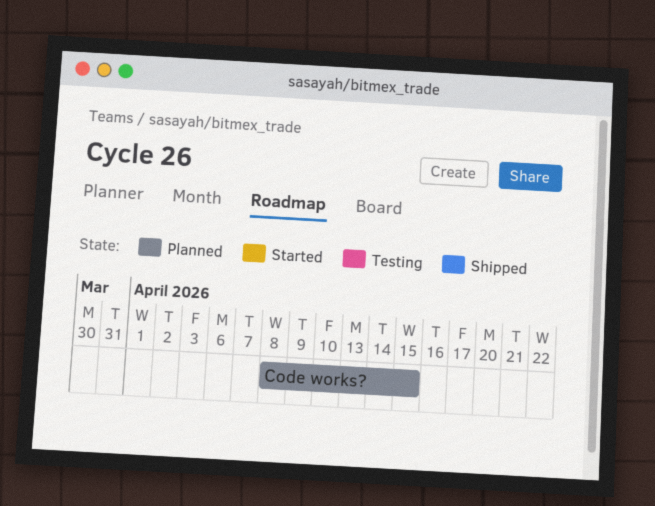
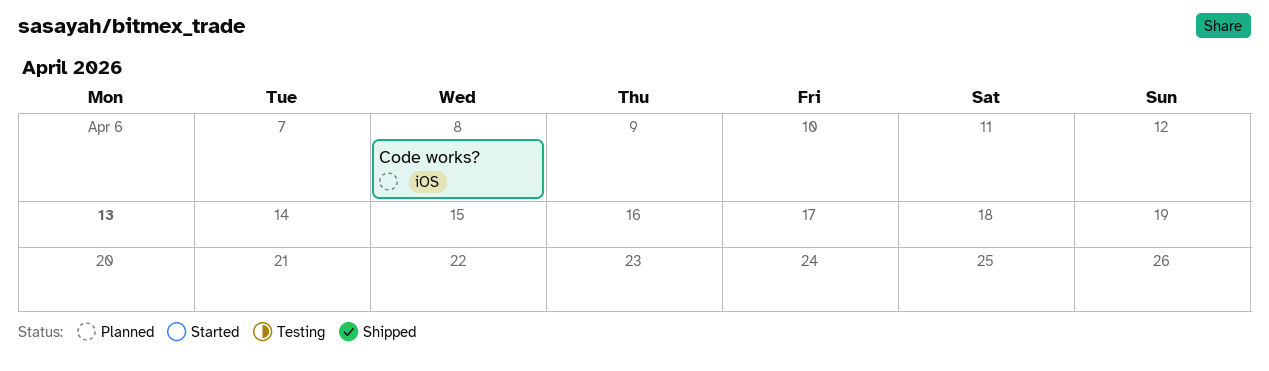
Code works?, due: Apr 15 -> Apr 8

